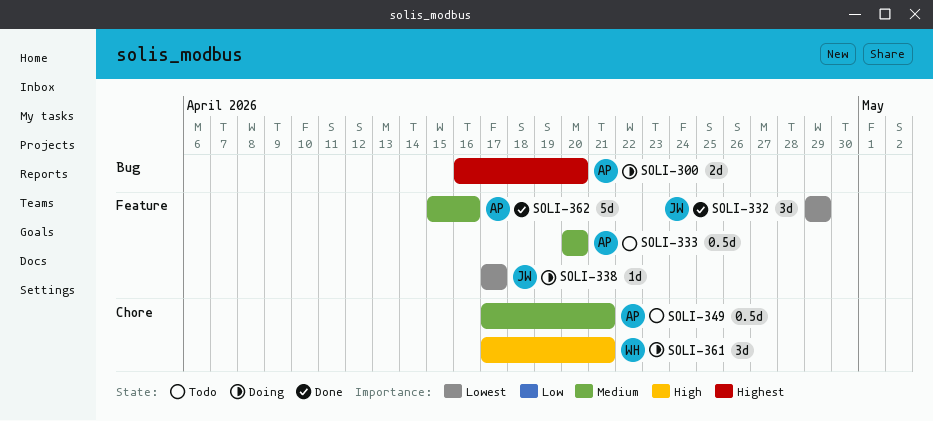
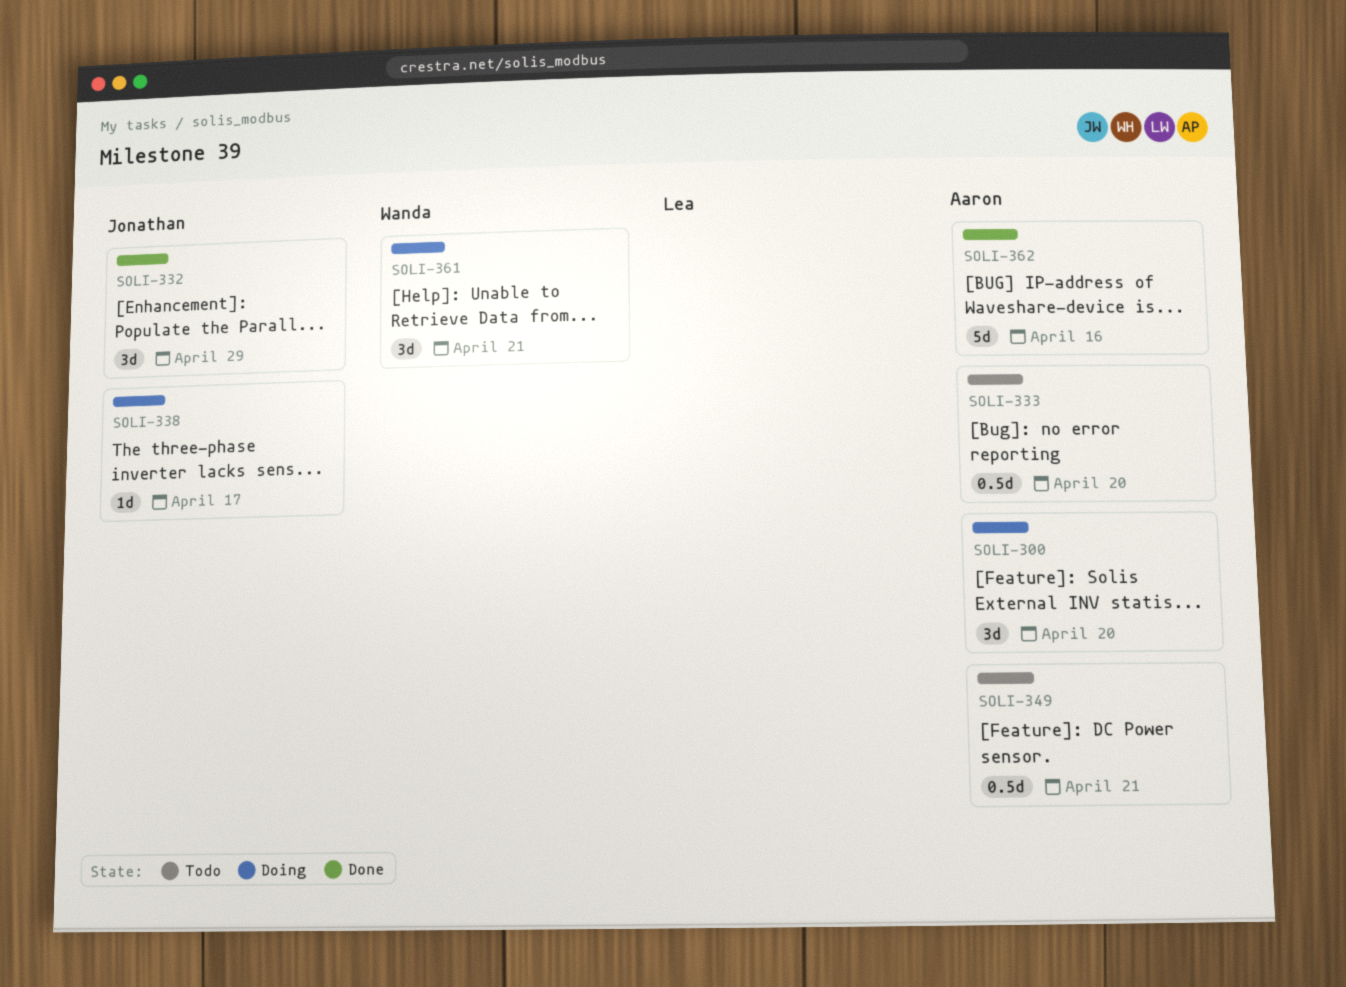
SOLI-300, estimate: 2d -> 3d

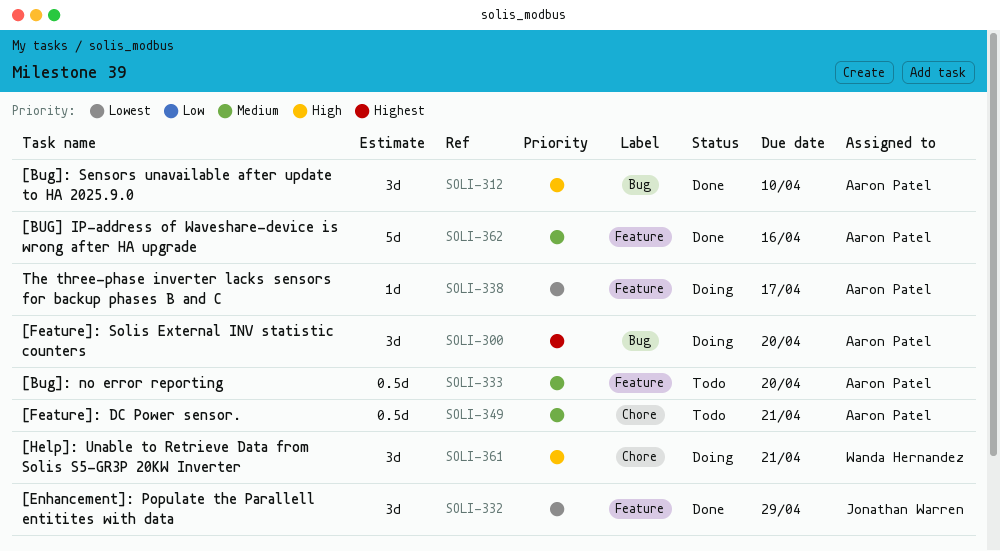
SOLI-312: none -> present
SOLI-338, owner: Jonathan Warren -> Aaron Patel

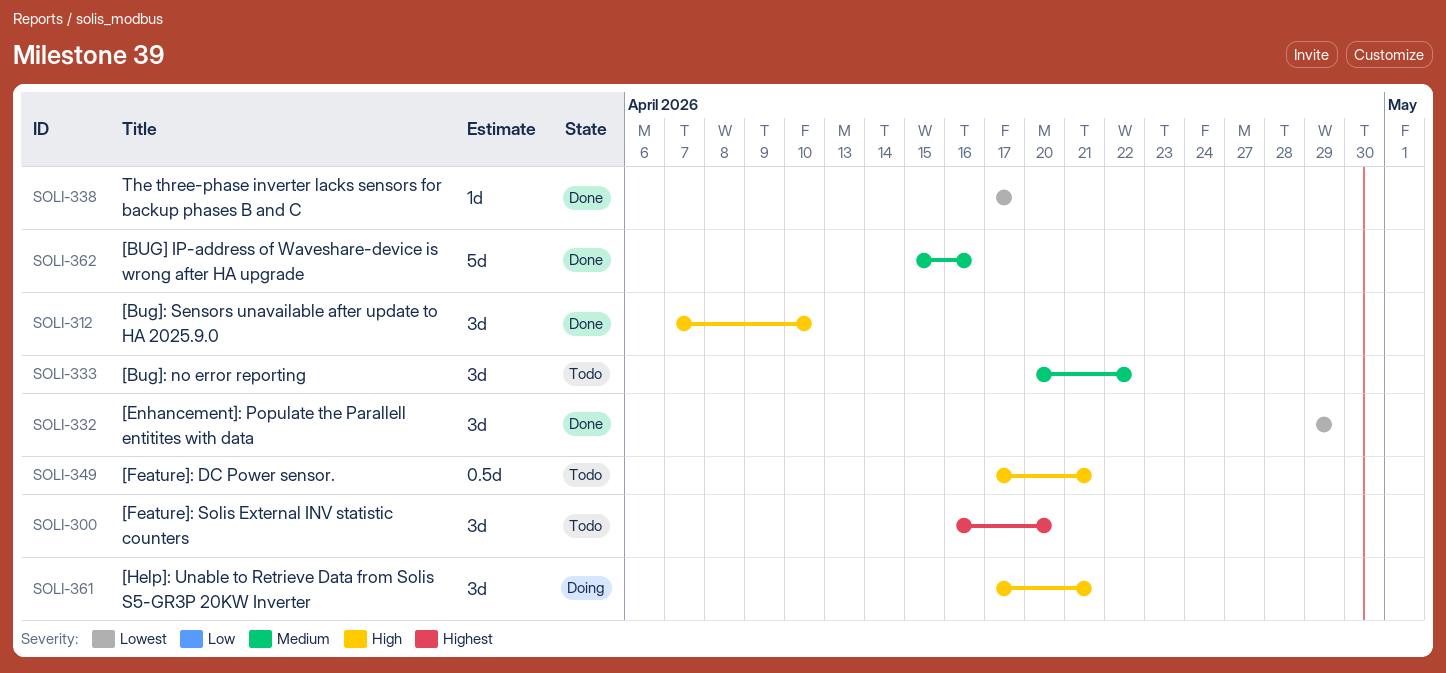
SOLI-300, status: Doing -> Todo
SOLI-333, estimate: 0.5d -> 3d
SOLI-333, due: Apr 20 -> Apr 22
SOLI-338, status: Doing -> Done
SOLI-349, priority: Medium -> High

